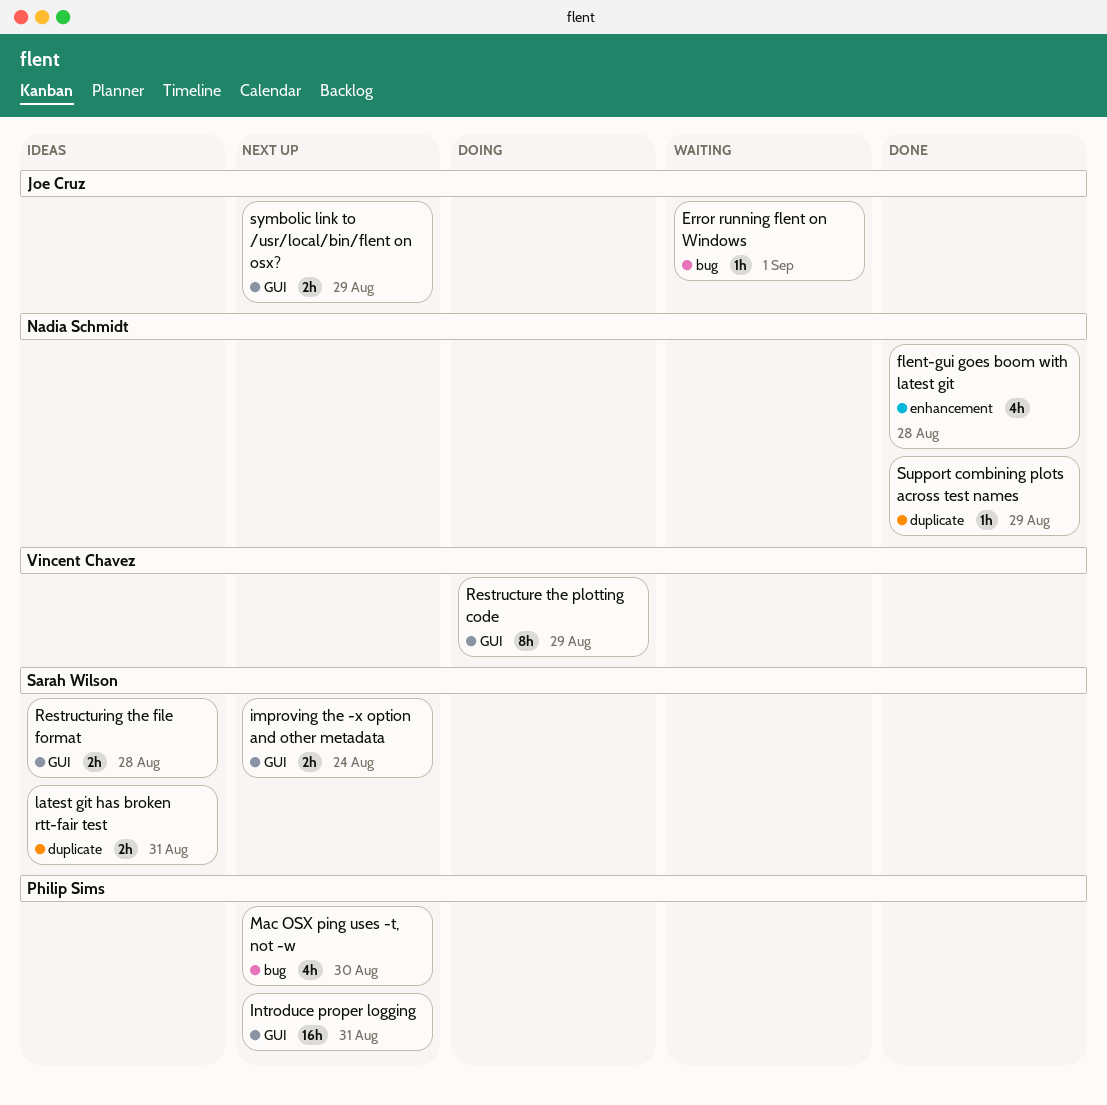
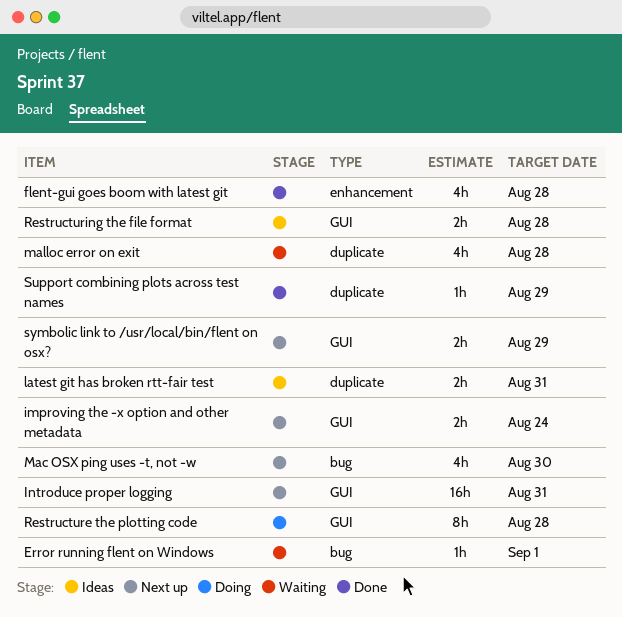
malloc error on exit: none -> present
Restructure the plotting code, due: Aug 29 -> Aug 28

